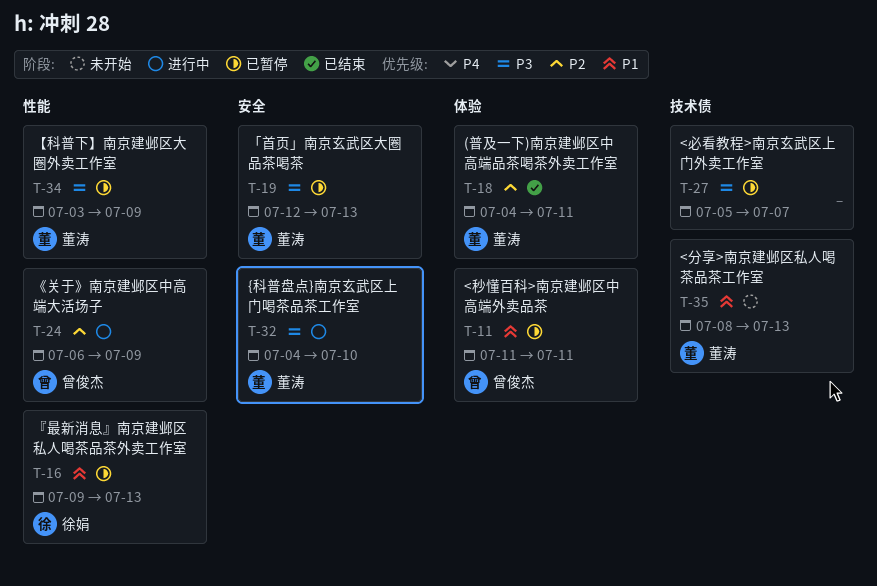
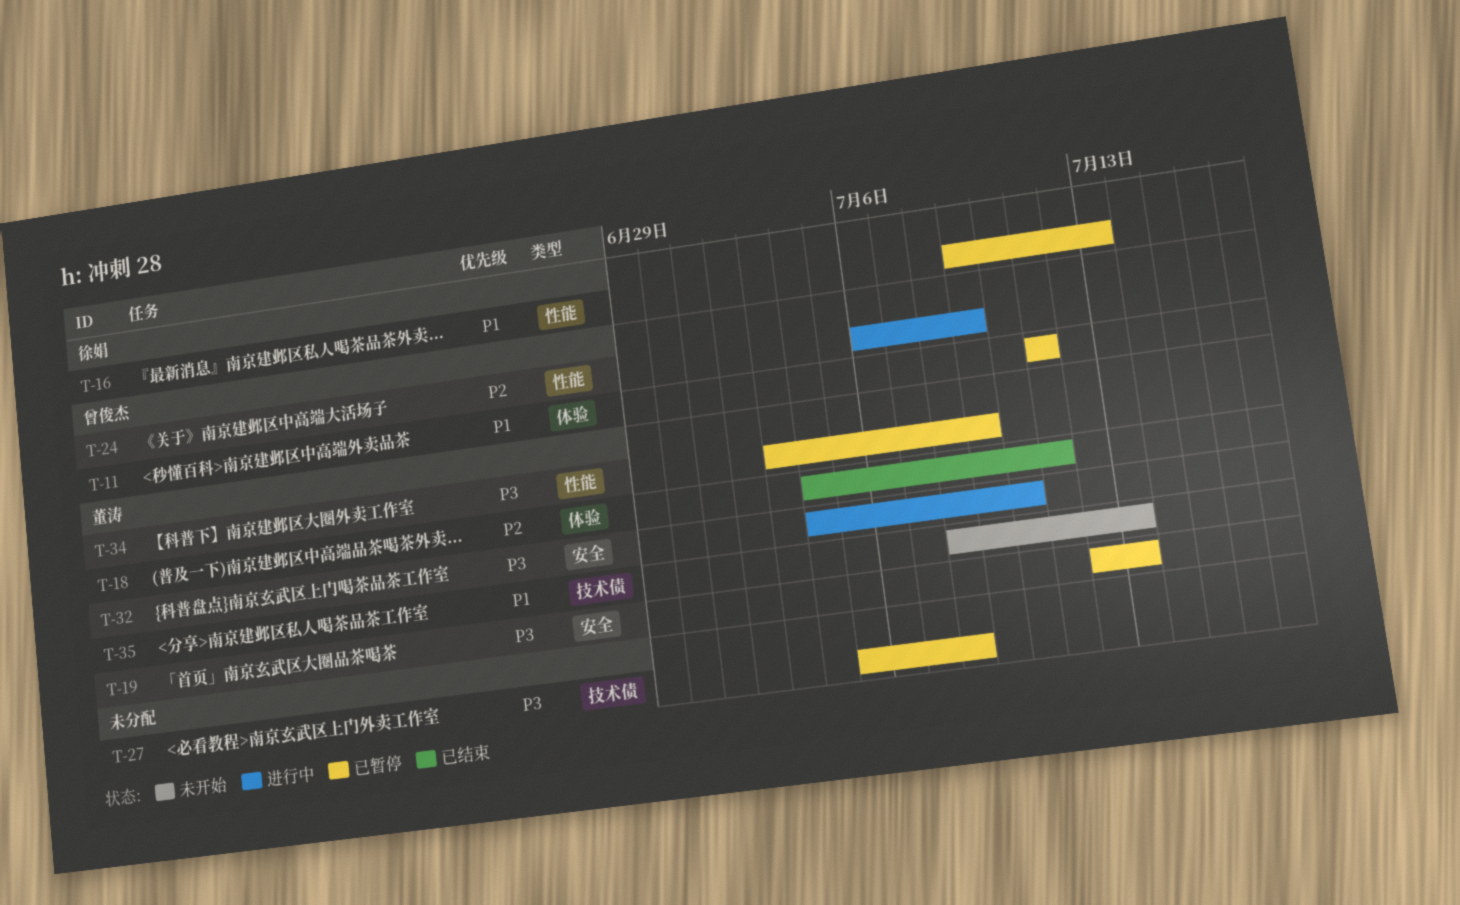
T-27, due: Jul 7 -> Jul 8

